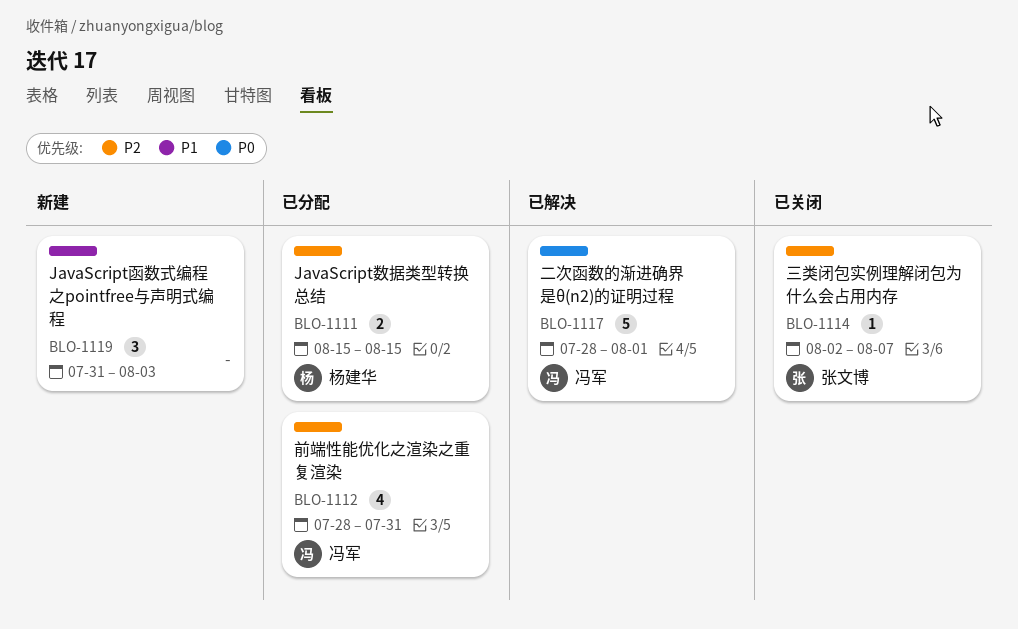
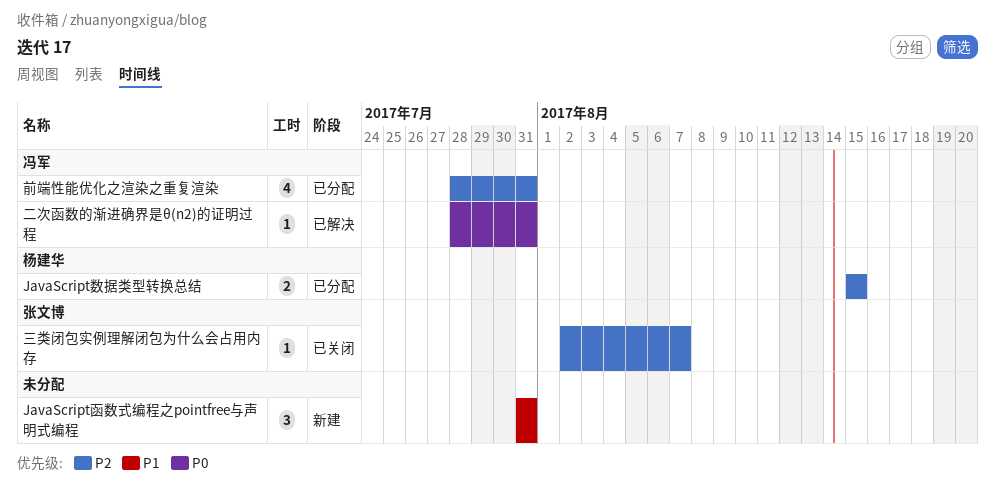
JavaScript函数式编程之pointfree与声明式编程, due: Aug 3 -> Jul 31
二次函数的渐进确界是θ(n2)的证明过程, estimate: 5 -> 1
二次函数的渐进确界是θ(n2)的证明过程, due: Aug 1 -> Jul 31

